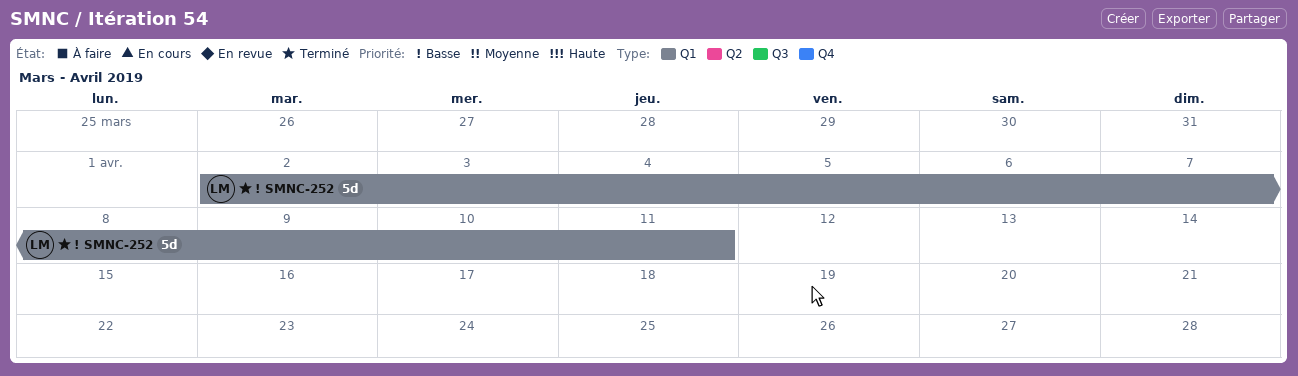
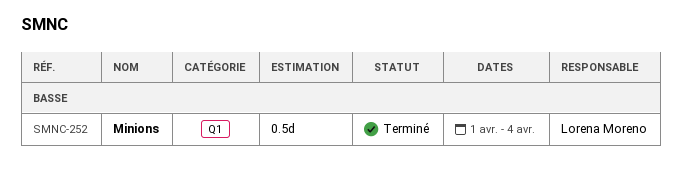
SMNC-252, estimate: 5d -> 0.5d
SMNC-252, start: Apr 2 -> Apr 1
SMNC-252, due: Apr 11 -> Apr 4

